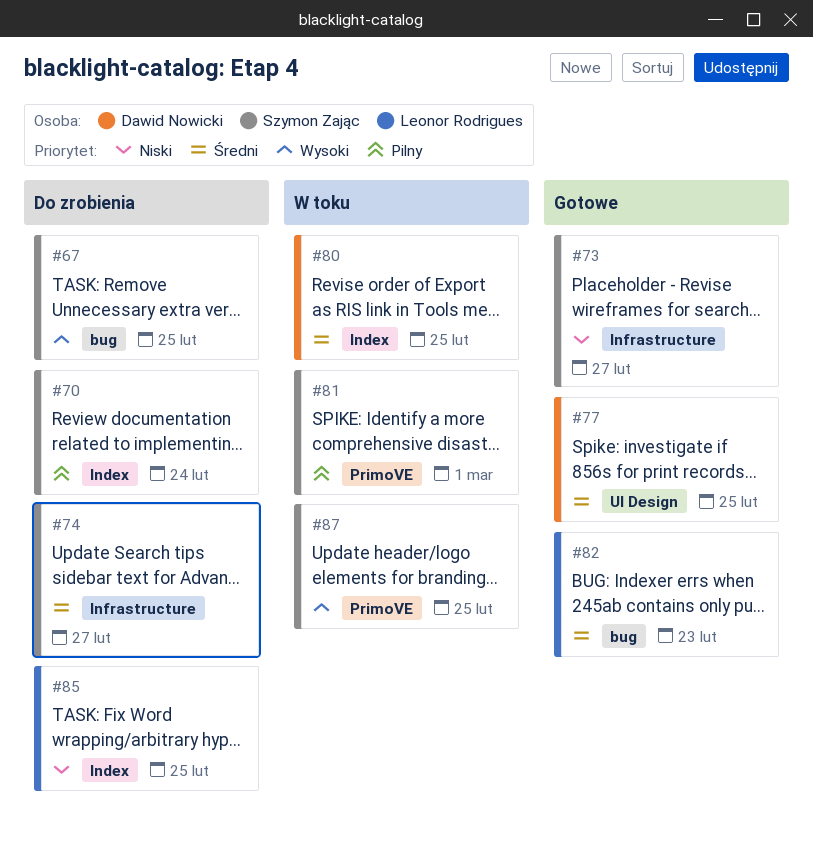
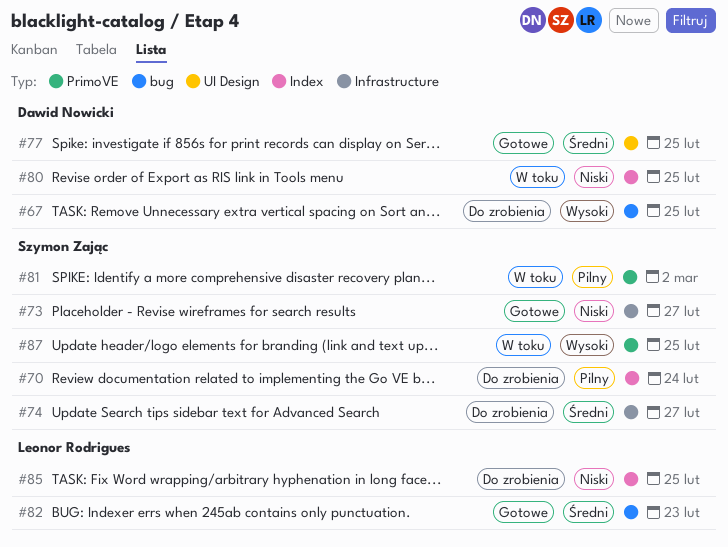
#67, owner: Szymon Zając -> Dawid Nowicki
#80, priority: Średni -> Niski
#81, due: Mar 1 -> Mar 2

